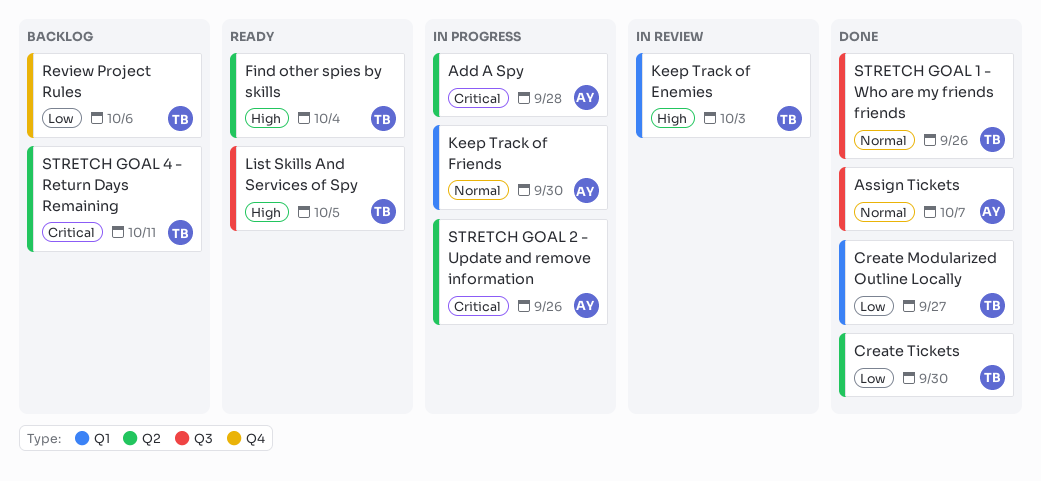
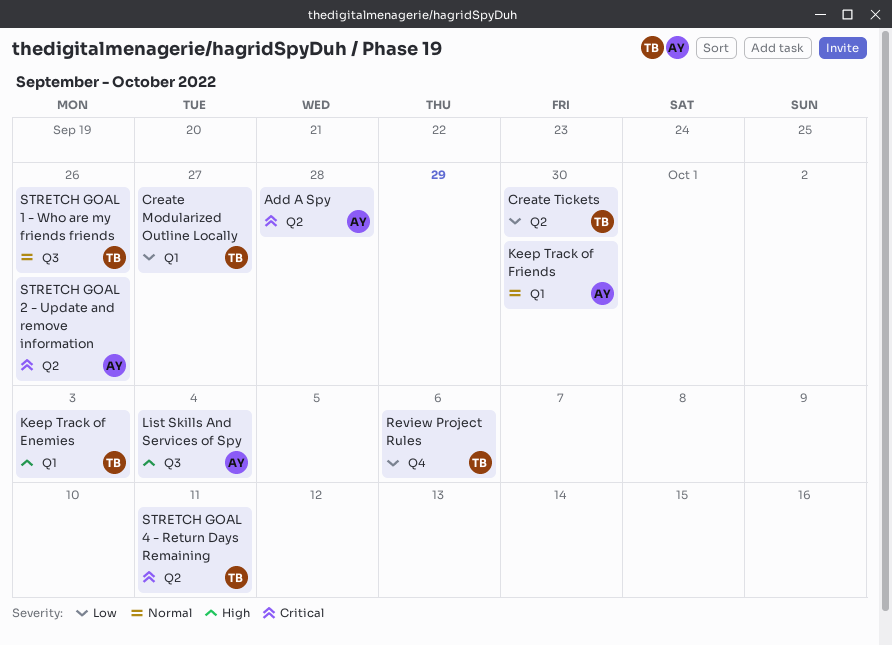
Assign Tickets: present -> none
Find other spies by skills: present -> none
List Skills And Services of Spy, owner: TB -> AY
List Skills And Services of Spy, due: Oct 5 -> Oct 4

